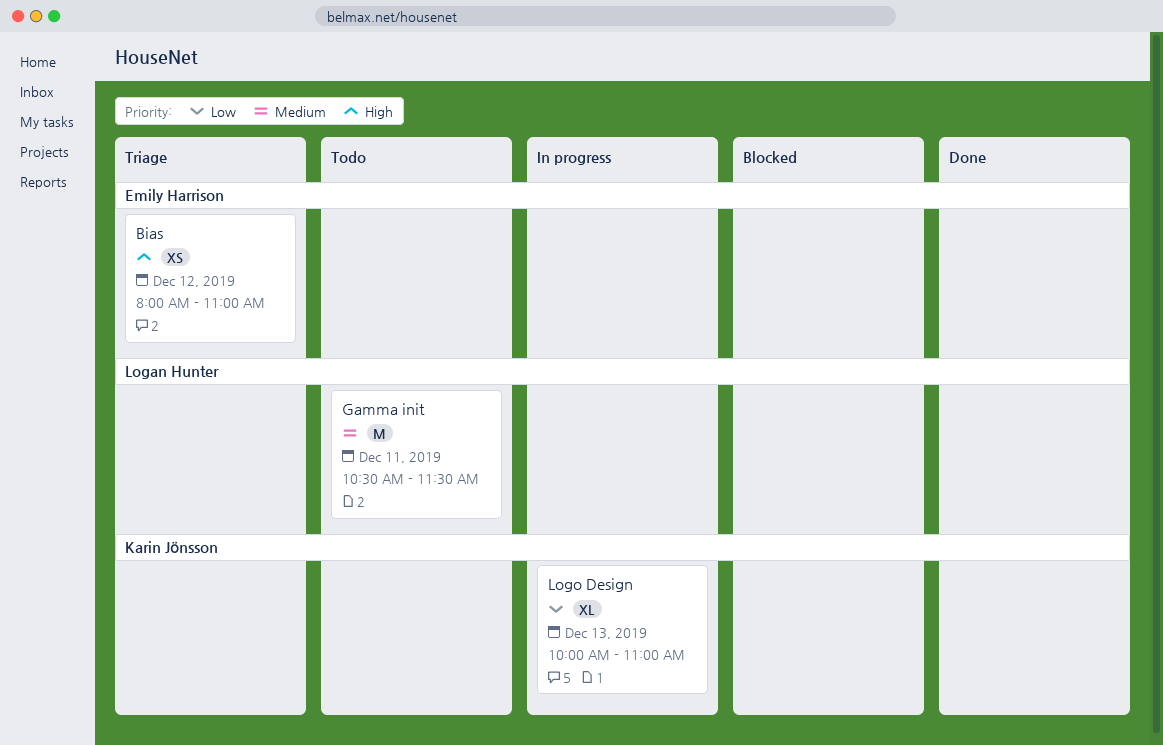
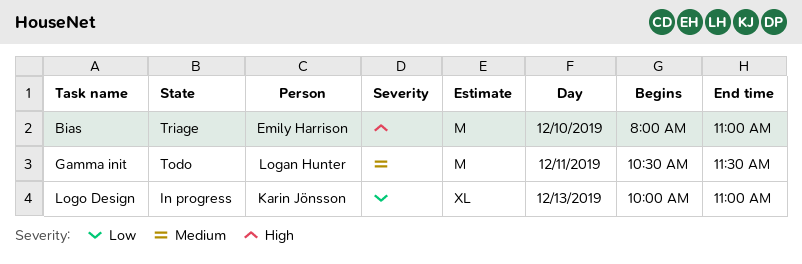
Bias, estimate: XS -> M
Bias, day: Dec 12 -> Dec 10

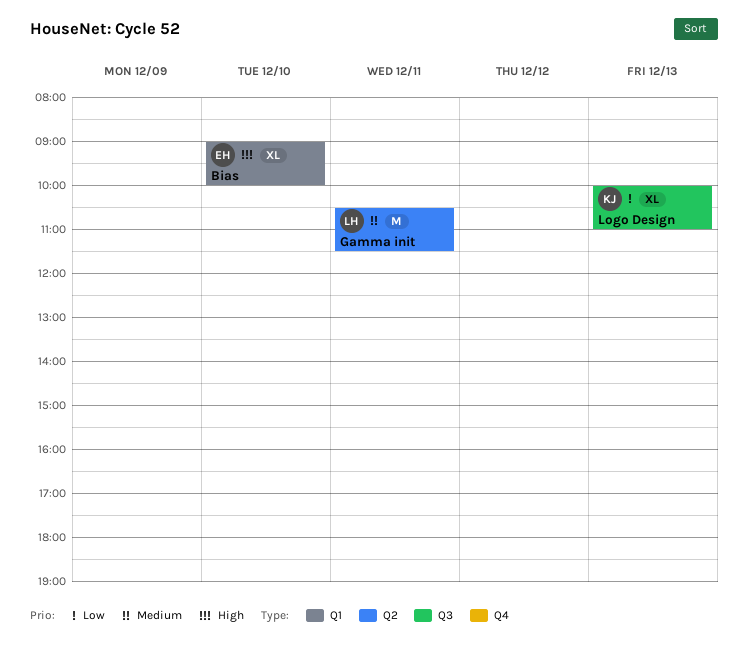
Bias, estimate: M -> XL
Bias, begins: 08:00 -> 09:00
Bias, ends: 11:00 -> 10:00

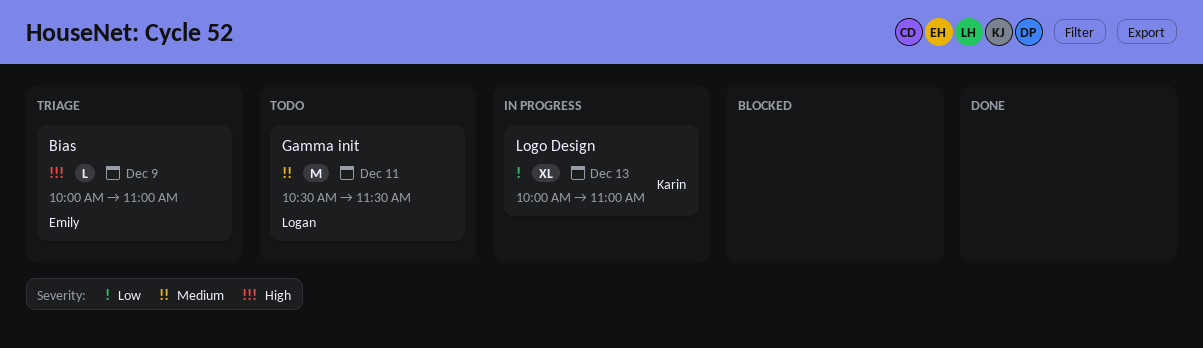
Bias, estimate: XL -> L
Bias, day: Dec 10 -> Dec 9
Bias, begins: 09:00 -> 10:00
Bias, ends: 10:00 -> 11:00

